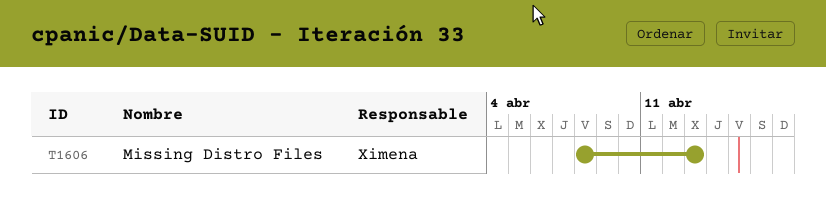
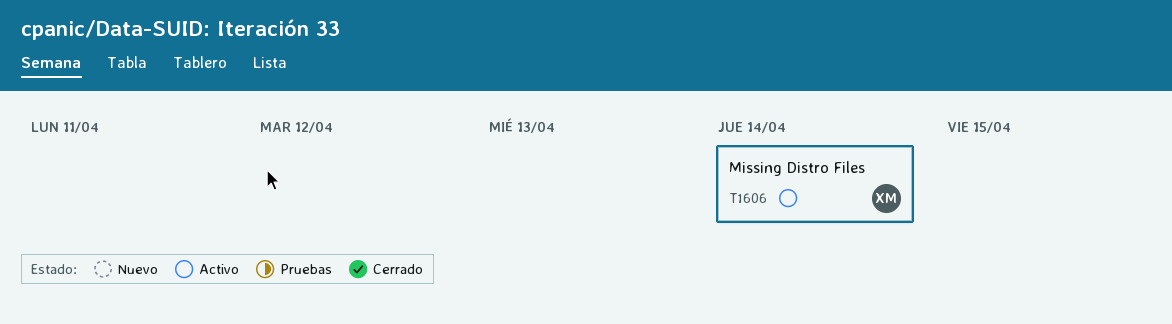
T1606, due: Apr 13 -> Apr 14

